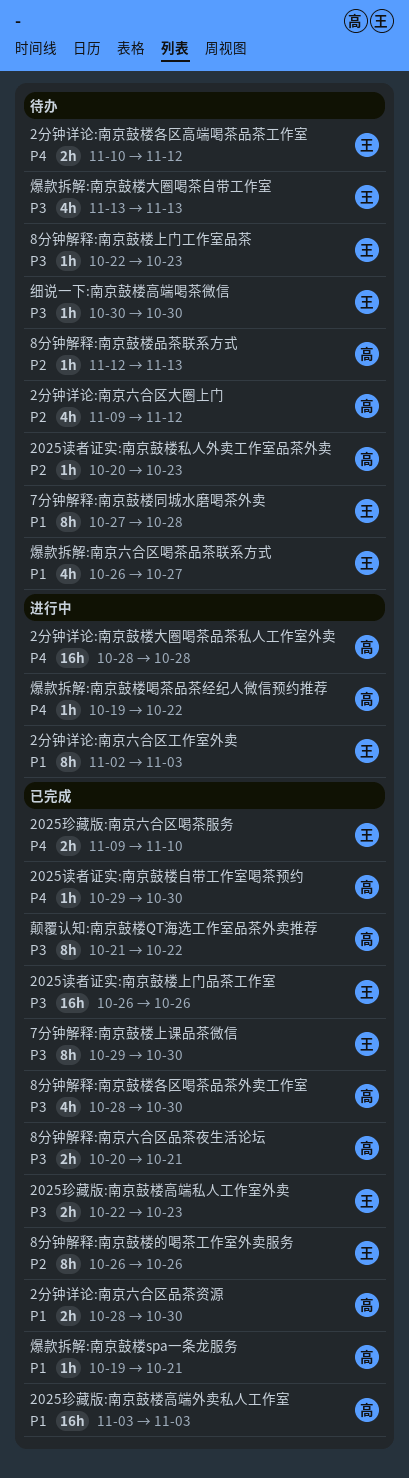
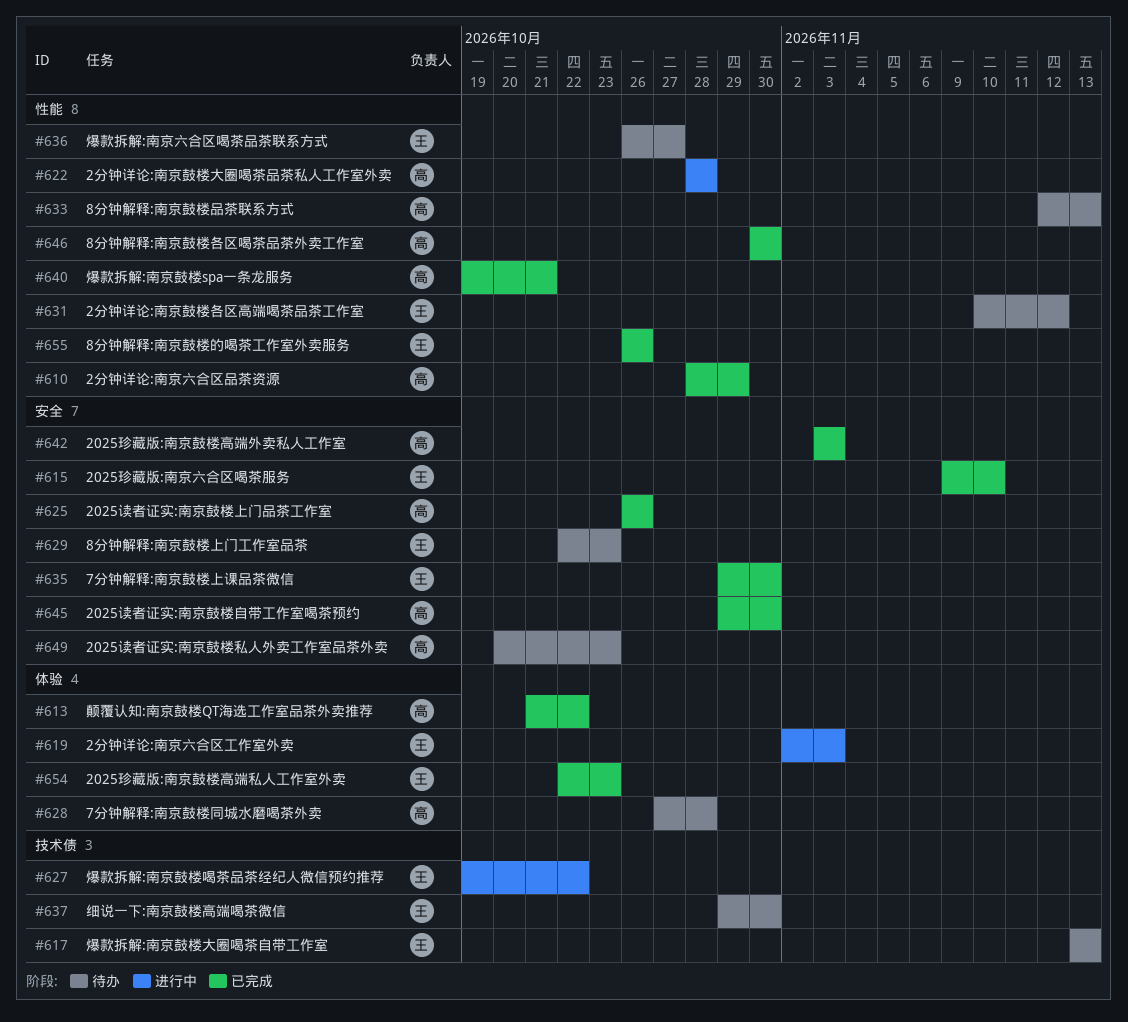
2025读者证实:南京鼓楼上门品茶工作室, owner: 王 -> 高
2分钟详论:南京六合区品茶资源, due: Oct 30 -> Oct 29
2分钟详论:南京六合区大圈上门: present -> none
7分钟解释:南京鼓楼同城水磨喝茶外卖, owner: 王 -> 高
8分钟解释:南京六合区品茶夜生活论坛: present -> none
8分钟解释:南京鼓楼各区喝茶品茶外卖工作室, start: Oct 28 -> Oct 30
爆款拆解:南京鼓楼喝茶品茶经纪人微信预约推荐, owner: 高 -> 王
细说一下:南京鼓楼高端喝茶微信, start: Oct 30 -> Oct 29

